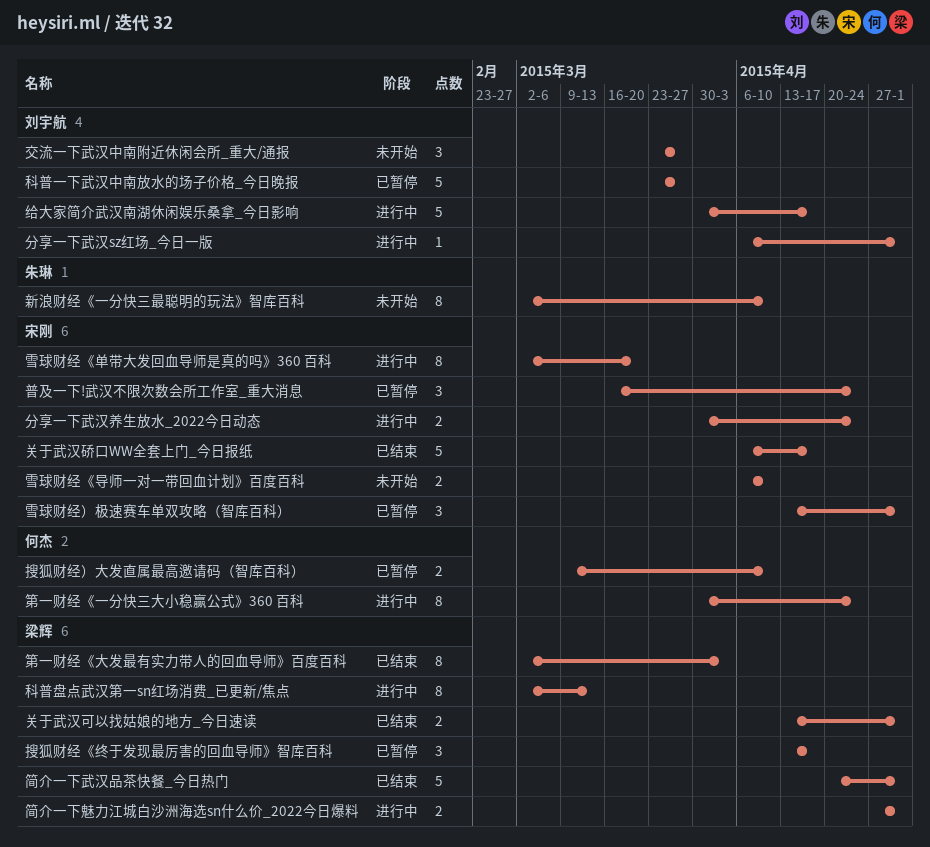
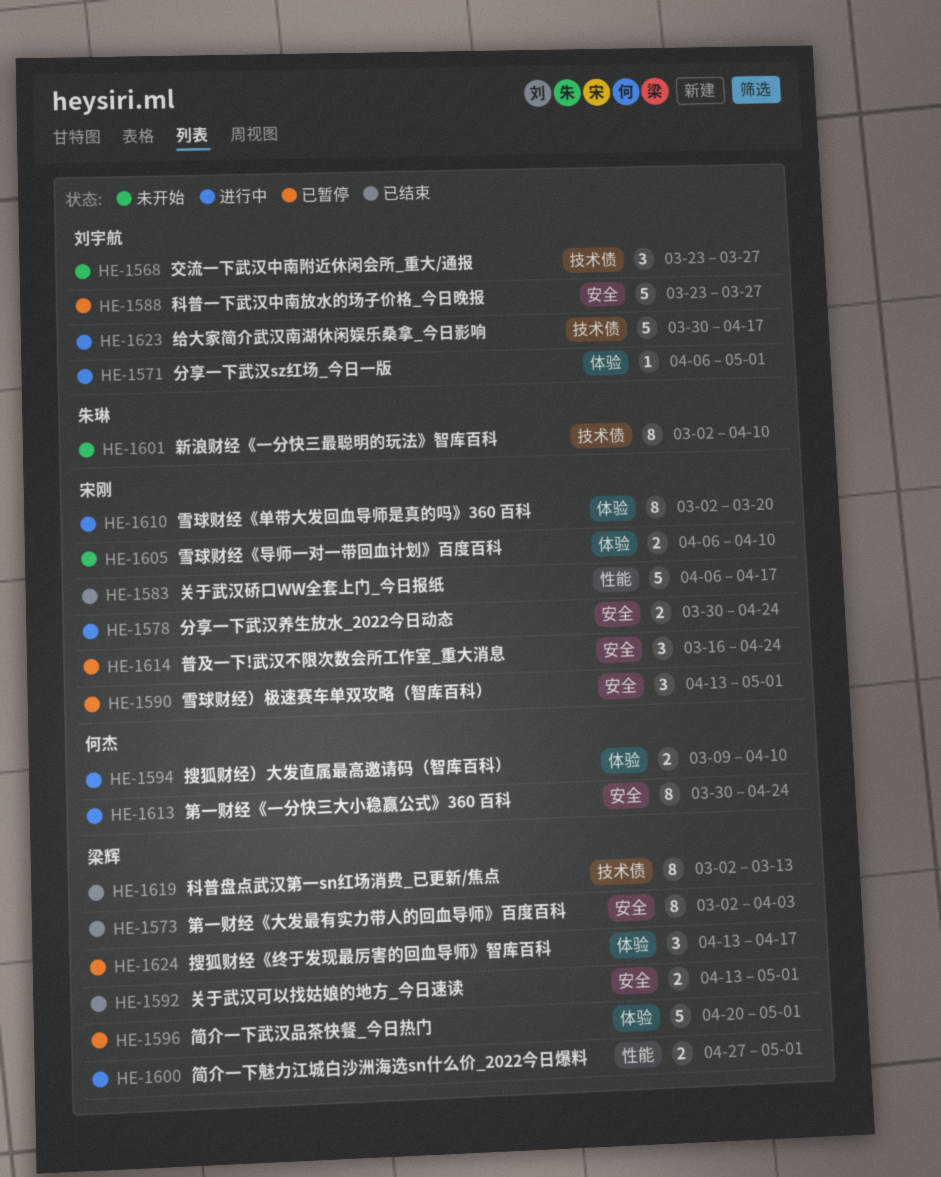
搜狐财经）大发直属最高邀请码（智库百科）, status: 已暂停 -> 进行中
科普盘点武汉第一sn红场消费_已更新/焦点, status: 进行中 -> 已结束
简介一下武汉品茶快餐_今日热门, status: 已结束 -> 已暂停

